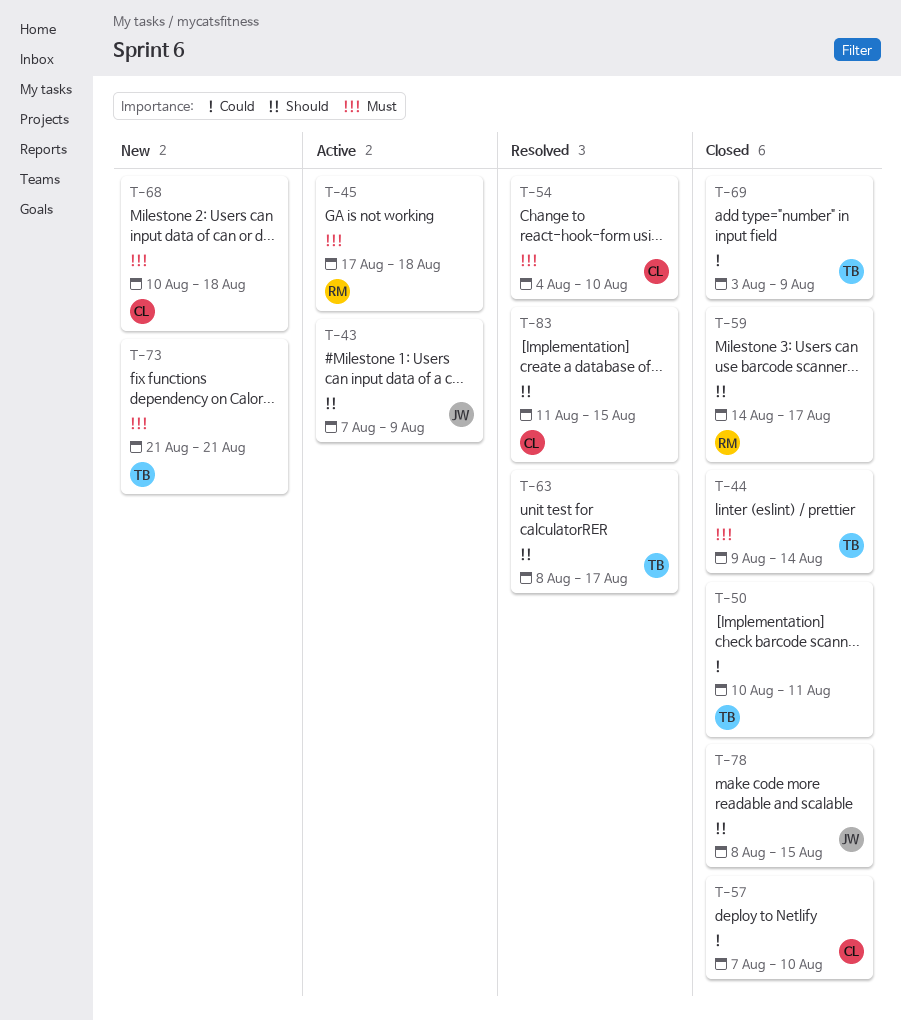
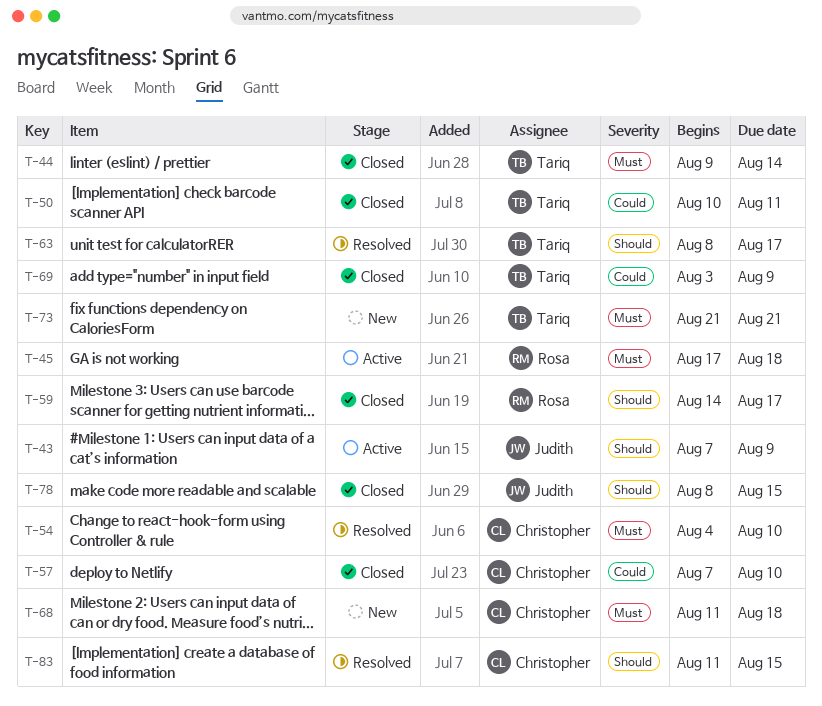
T-68, start: Aug 10 -> Aug 11

